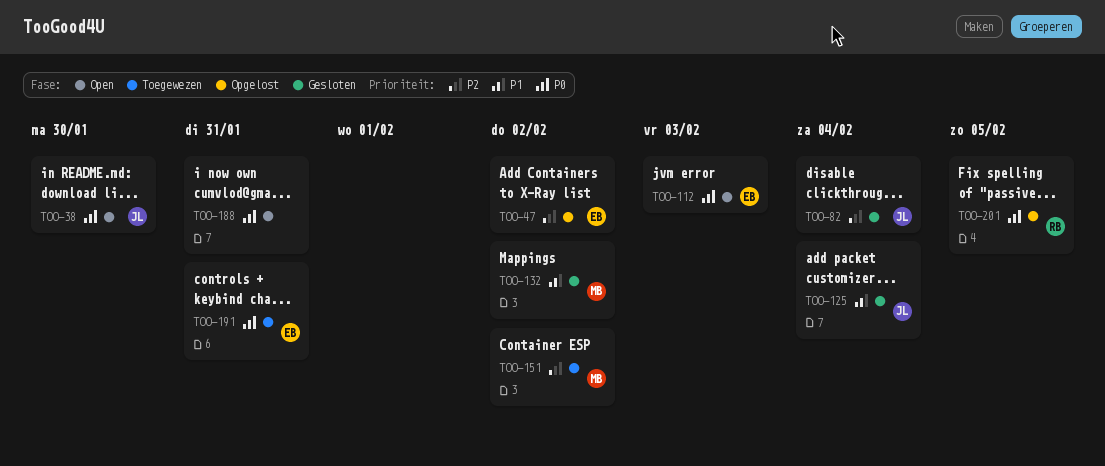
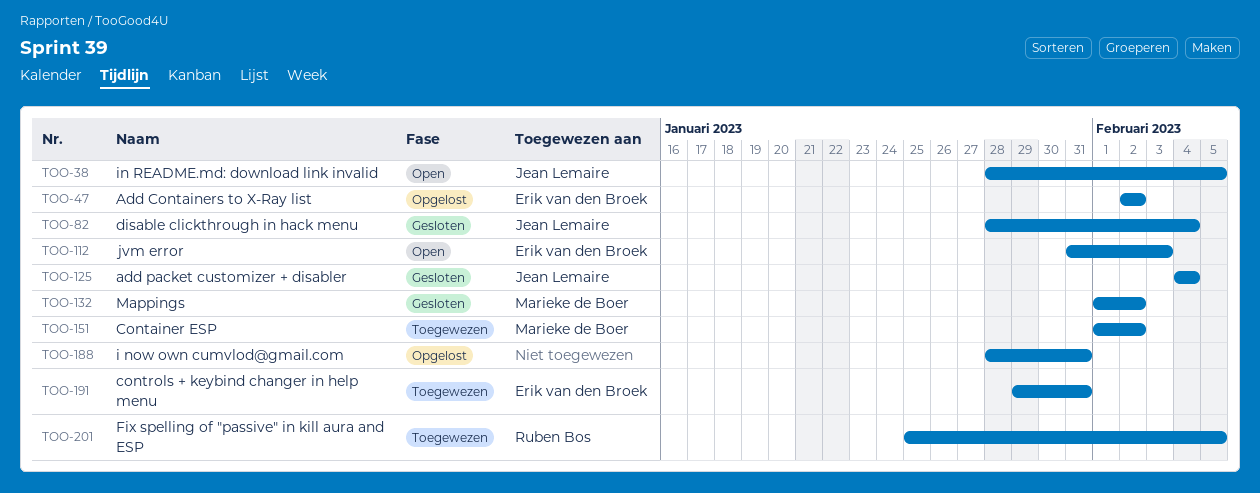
TOO-38, due: Jan 30 -> Feb 5
TOO-188, status: Open -> Opgelost
TOO-201, status: Opgelost -> Toegewezen

